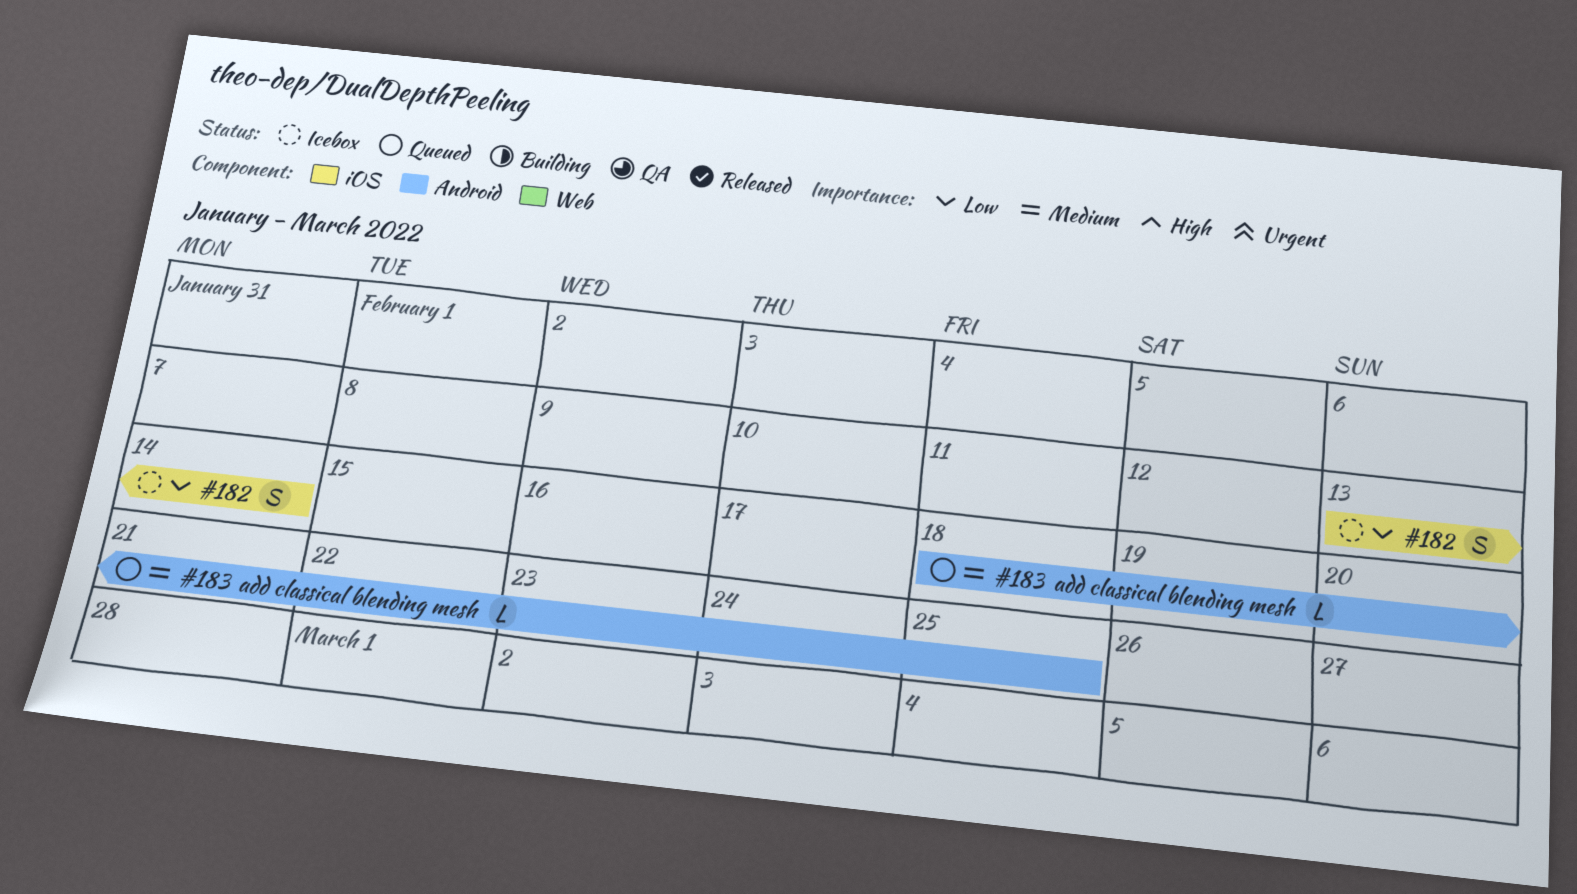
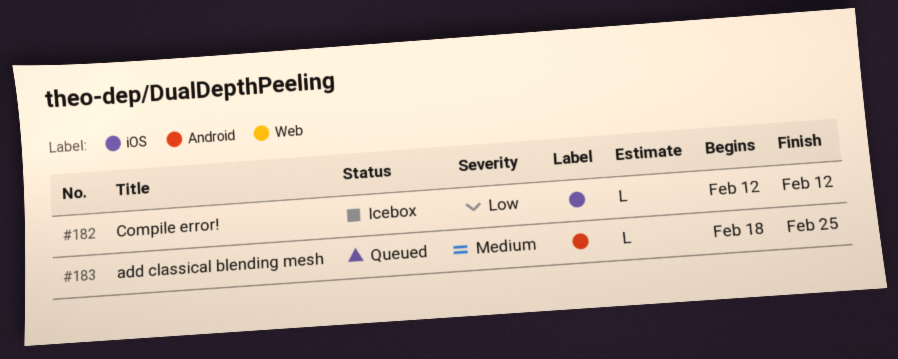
#182, estimate: S -> L
#182, start: Feb 13 -> Feb 12
#182, due: Feb 14 -> Feb 12

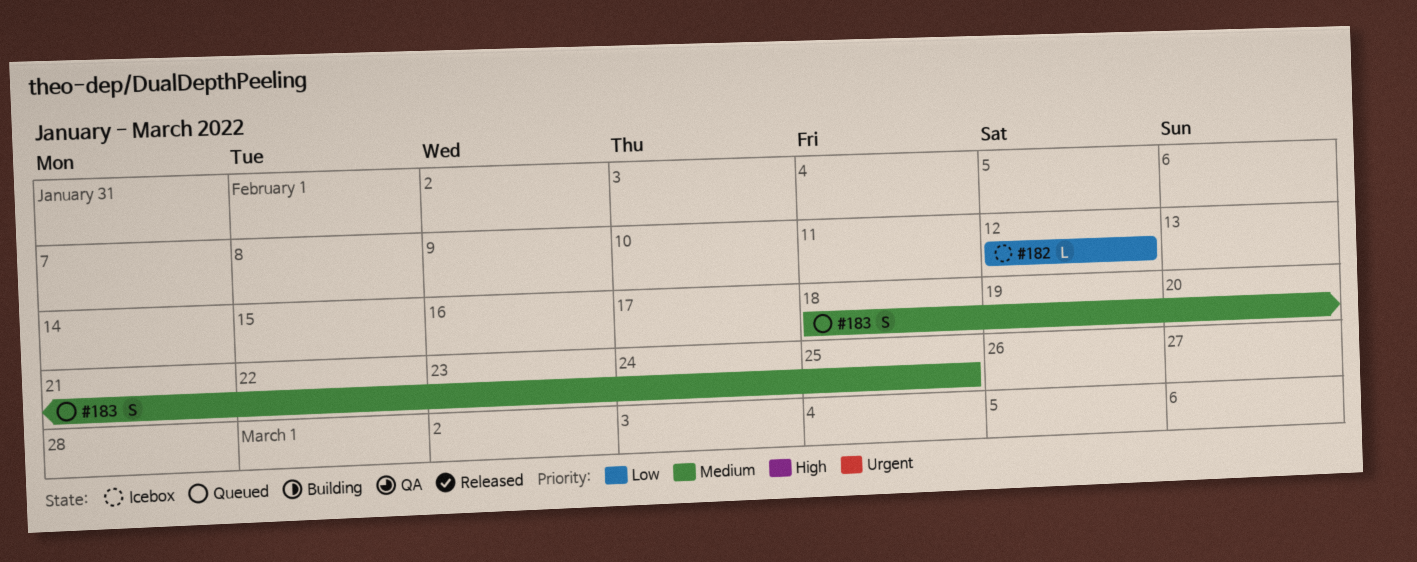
#183, estimate: L -> S

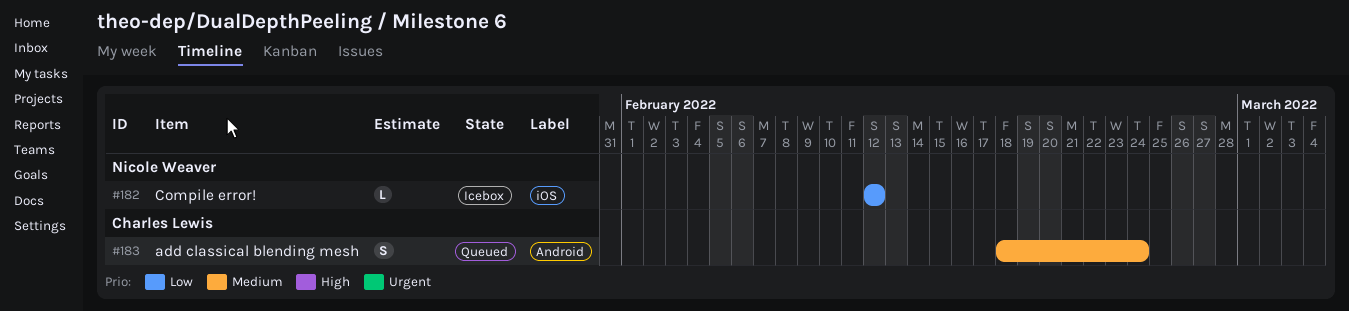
#183, due: Feb 25 -> Feb 24

